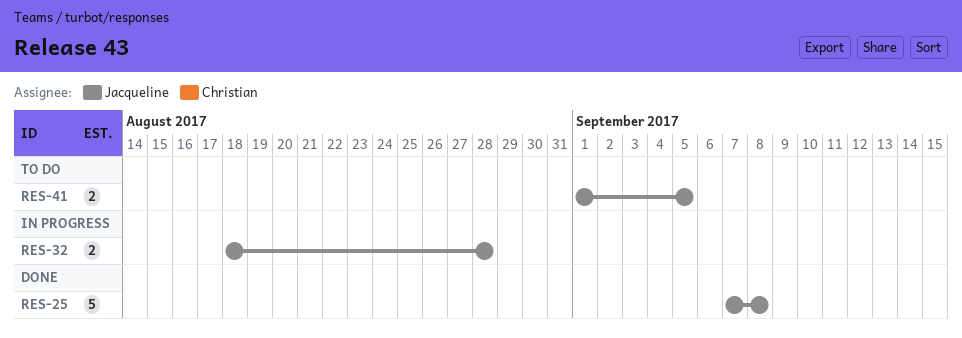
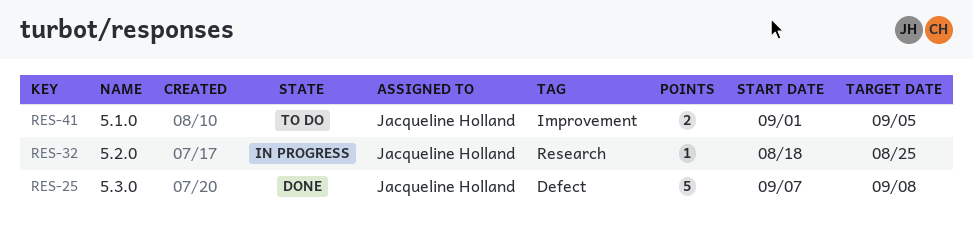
RES-32, estimate: 2 -> 1
RES-32, due: Aug 28 -> Aug 25

